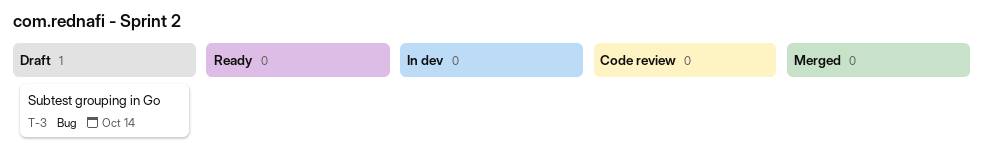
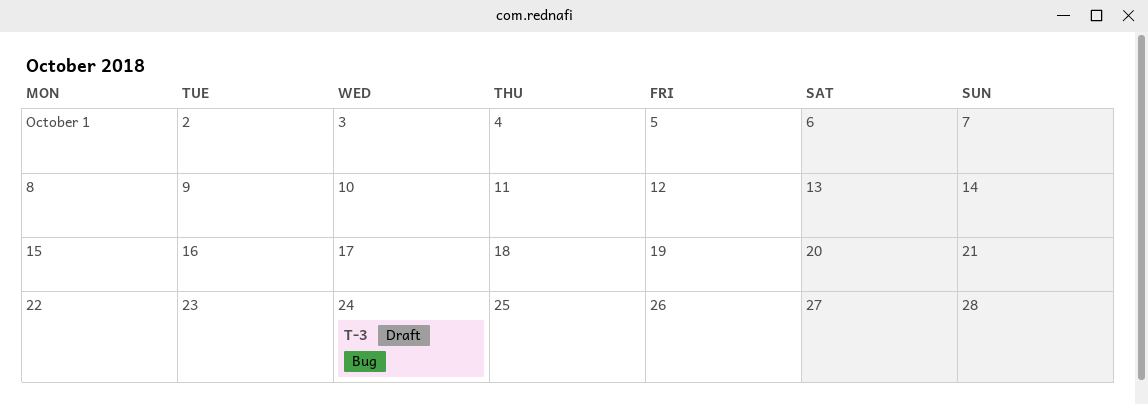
T-3, due: Oct 14 -> Oct 24

